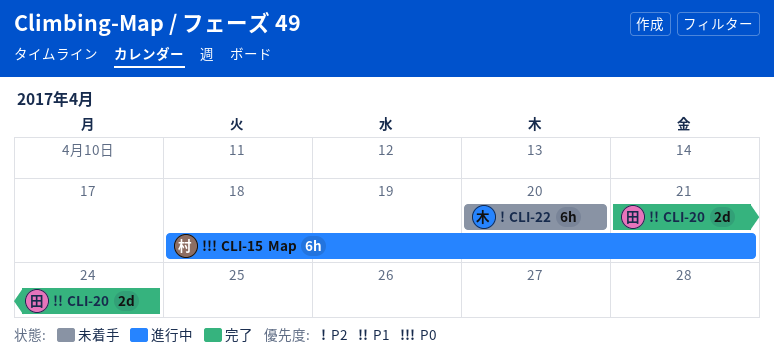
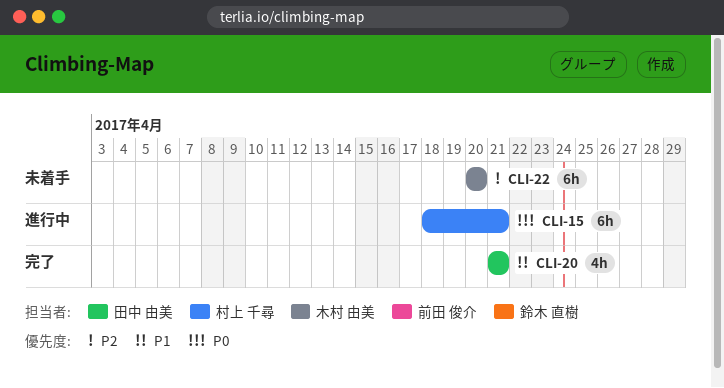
CLI-20, estimate: 2d -> 4h
CLI-20, due: Apr 24 -> Apr 21

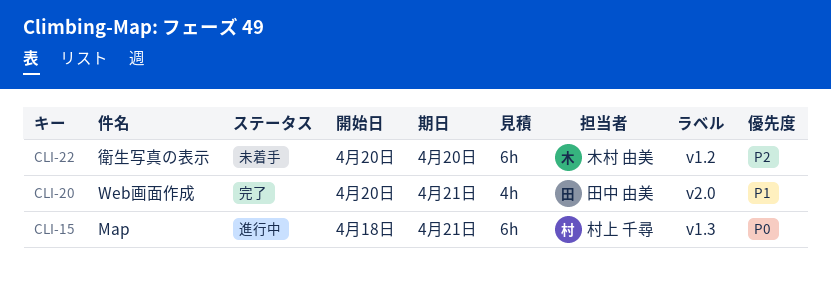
CLI-20, start: Apr 21 -> Apr 20

